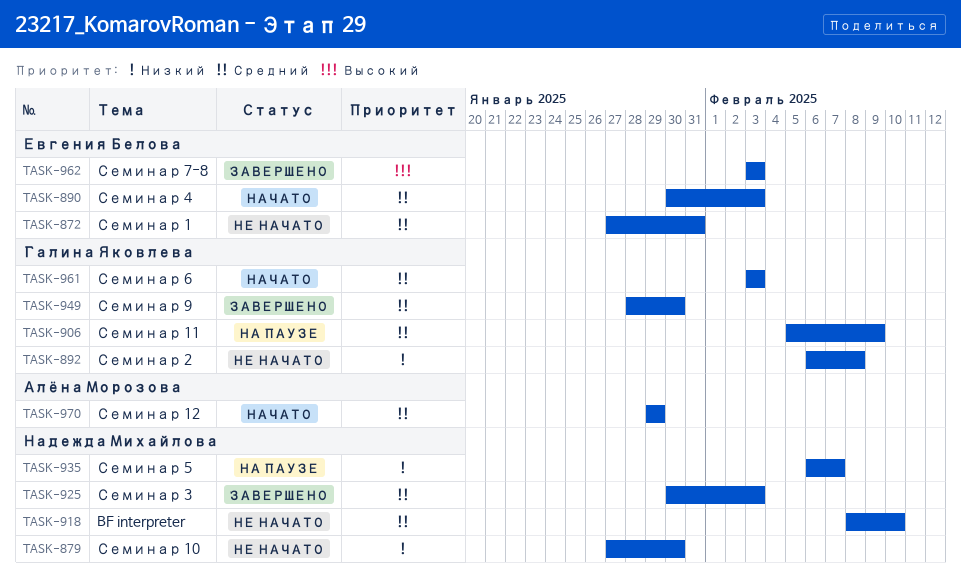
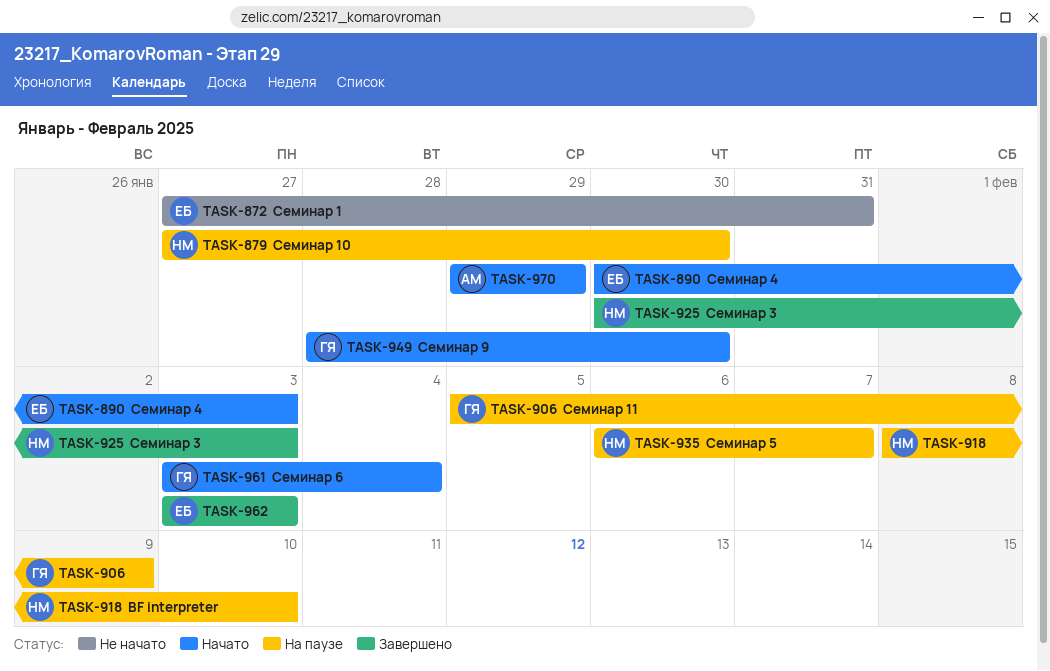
TASK-879, status: Не начато -> На паузе
TASK-892: present -> none
TASK-918, status: Не начато -> На паузе
TASK-949, status: Завершено -> Начато
TASK-961, due: Feb 3 -> Feb 4

